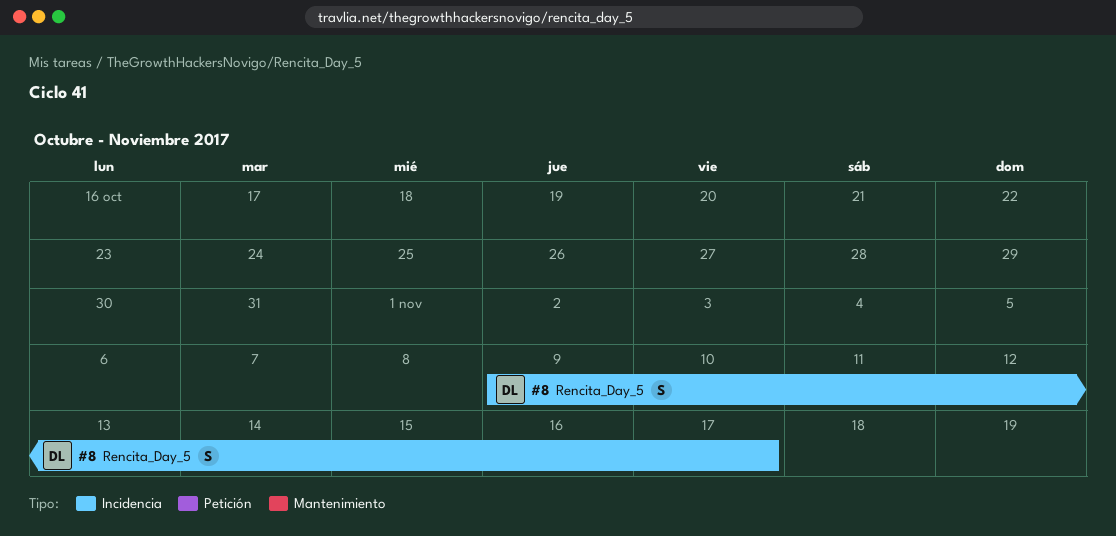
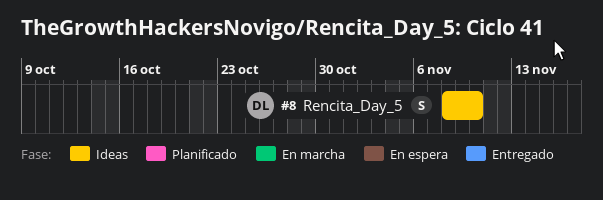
#8, start: Nov 9 -> Nov 8
#8, due: Nov 17 -> Nov 10

